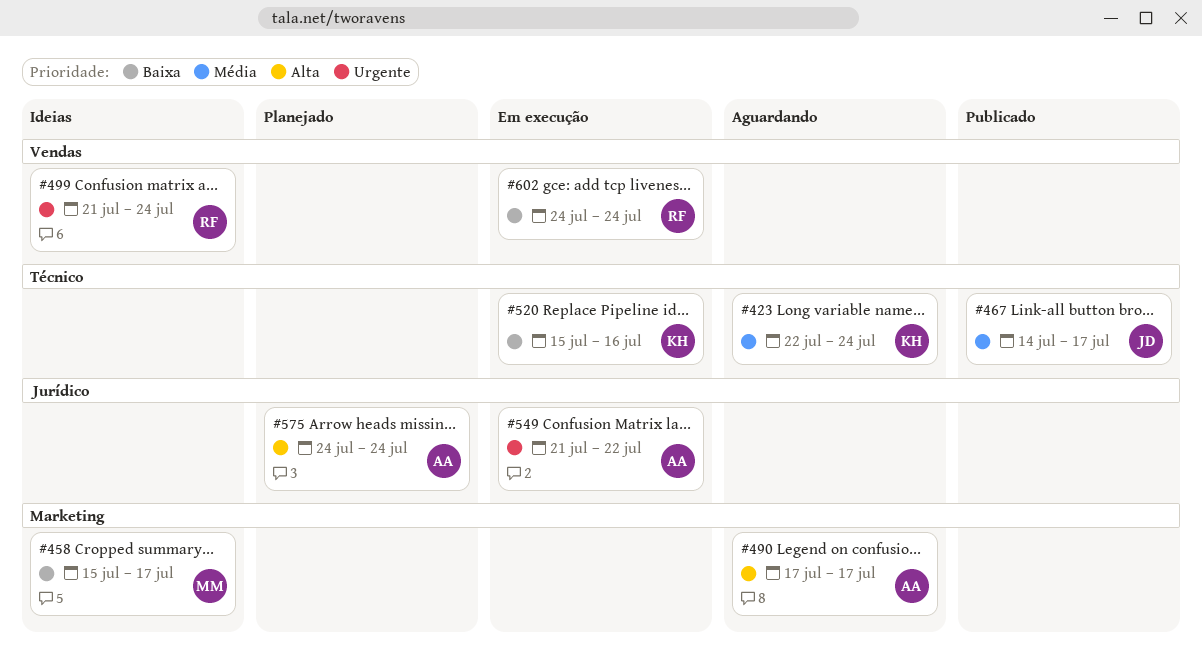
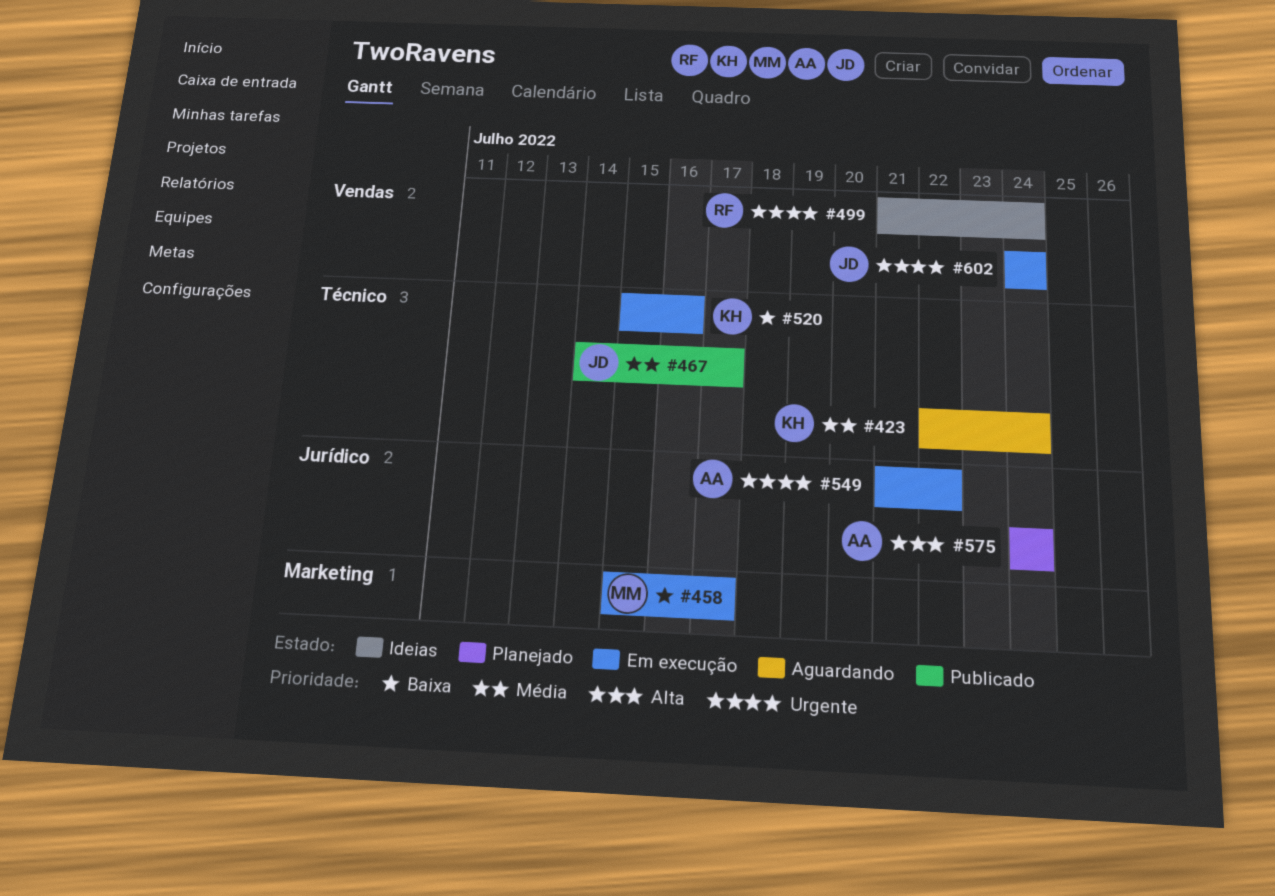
#458, status: Ideias -> Em execução
#490: present -> none
#602, owner: RF -> JD
#602, priority: Baixa -> Urgente

